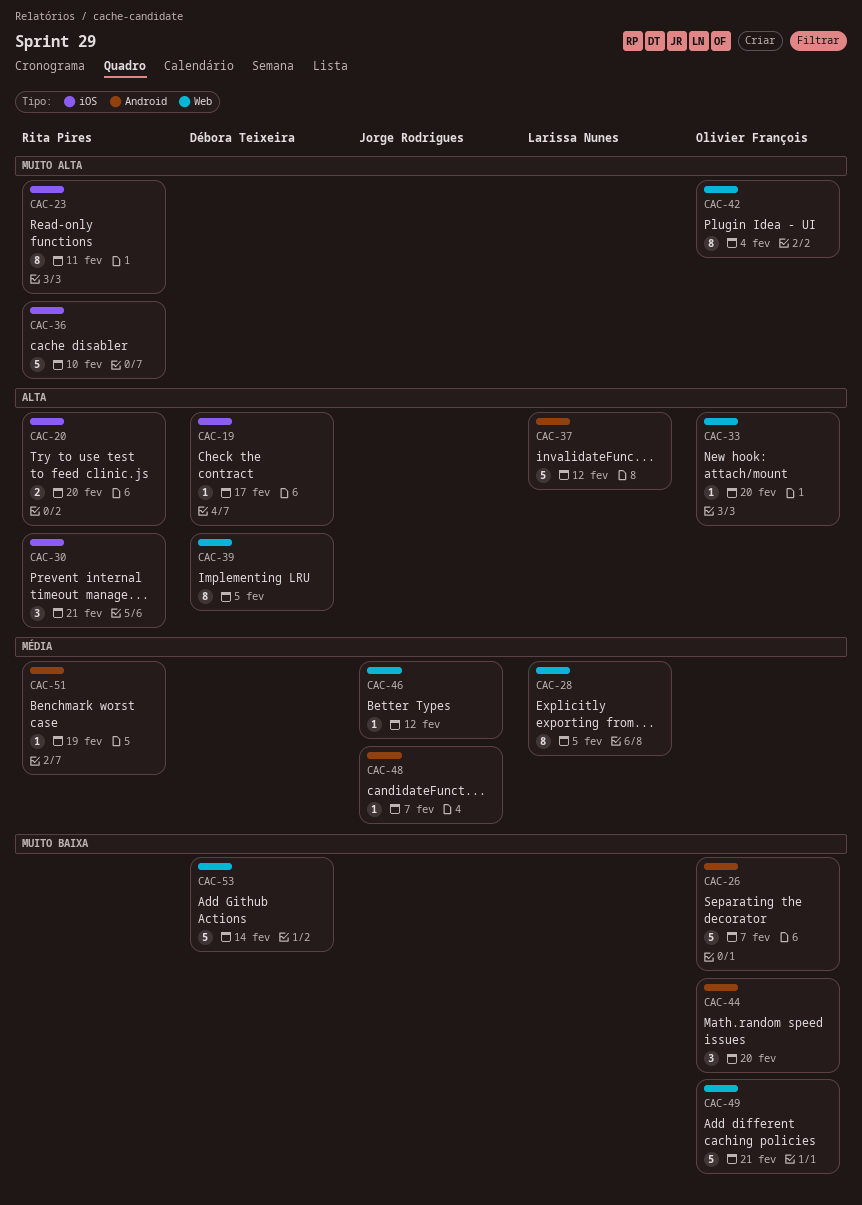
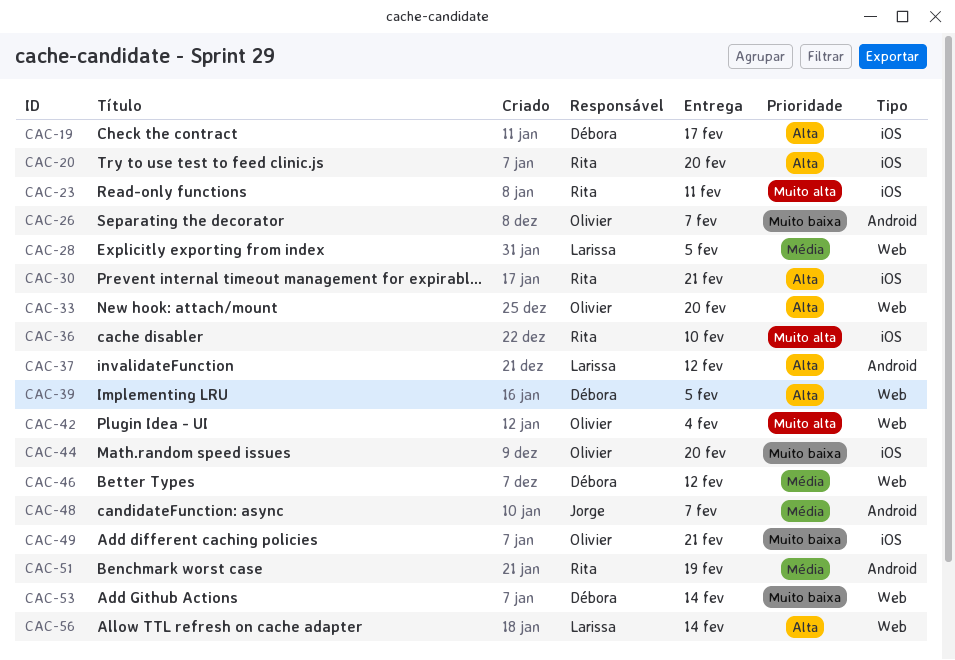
CAC-44, label: Android -> iOS
CAC-46, owner: Jorge Rodrigues -> Débora Teixeira
CAC-49, label: Web -> iOS
CAC-56: none -> present

